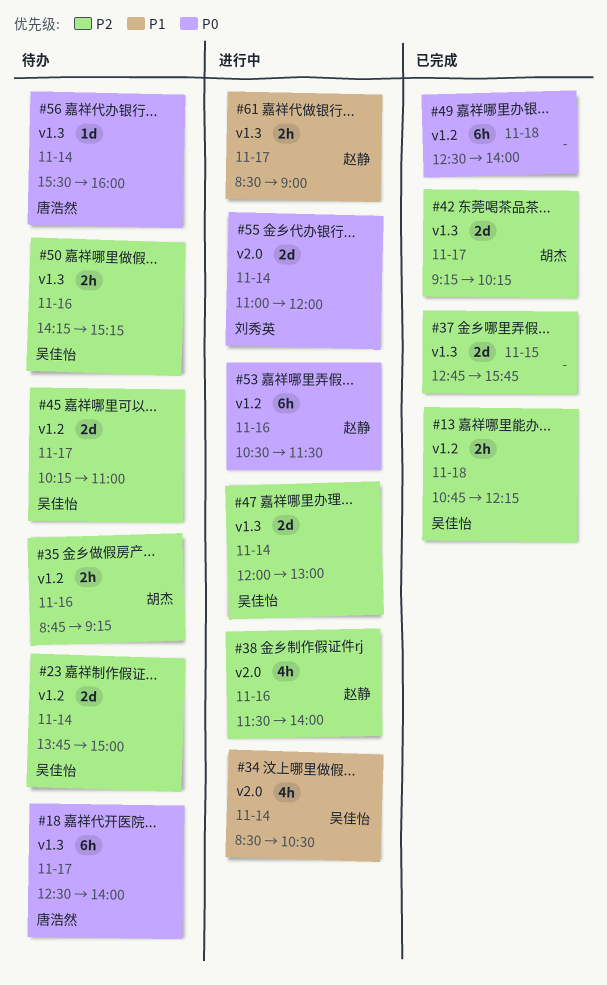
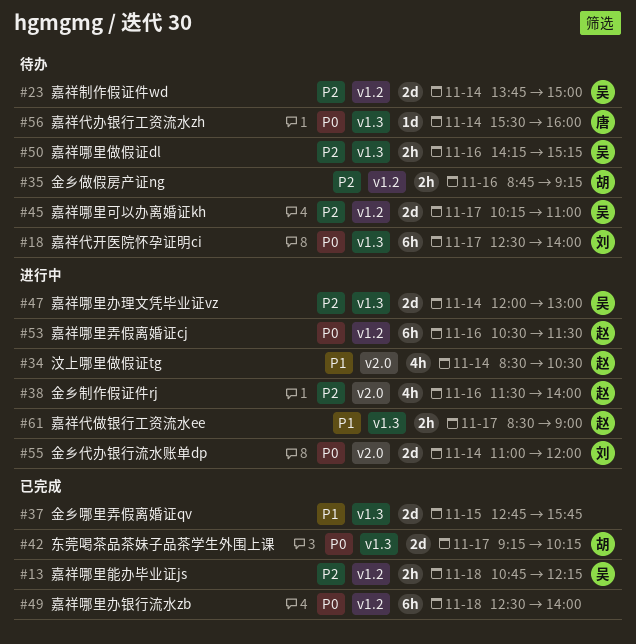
#18, owner: 唐浩然 -> 刘秀英
#34, owner: 吴佳怡 -> 赵静
#37, priority: P2 -> P1
#42, priority: P2 -> P0

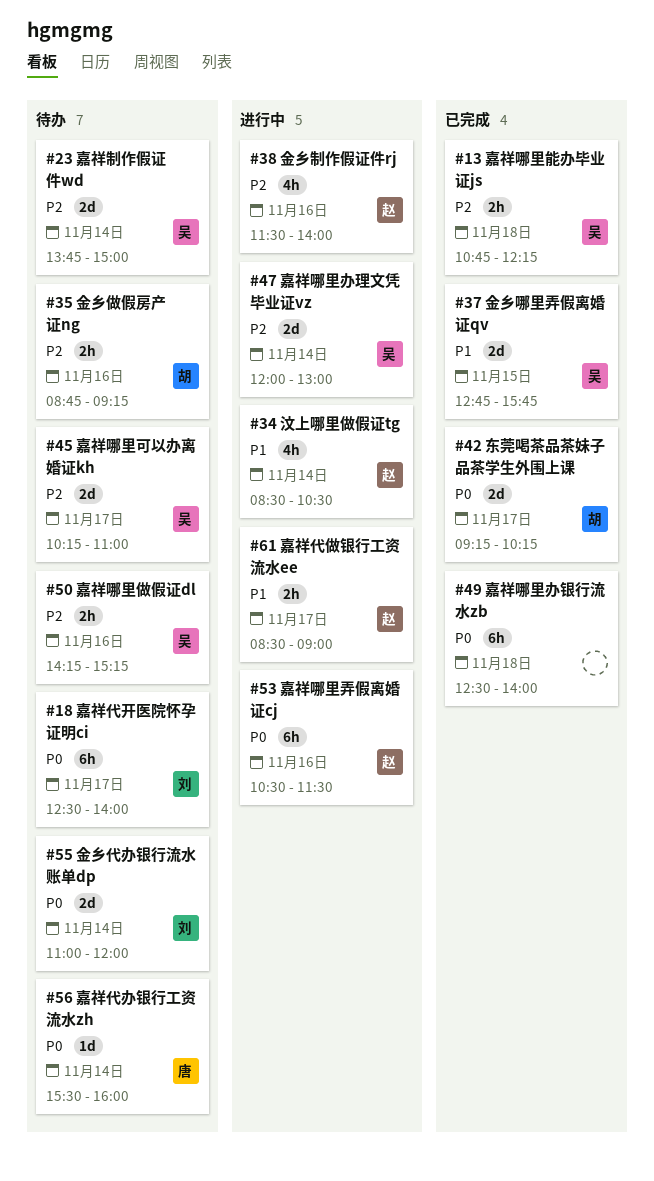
#37, owner: none -> 吴
#55, status: 进行中 -> 待办

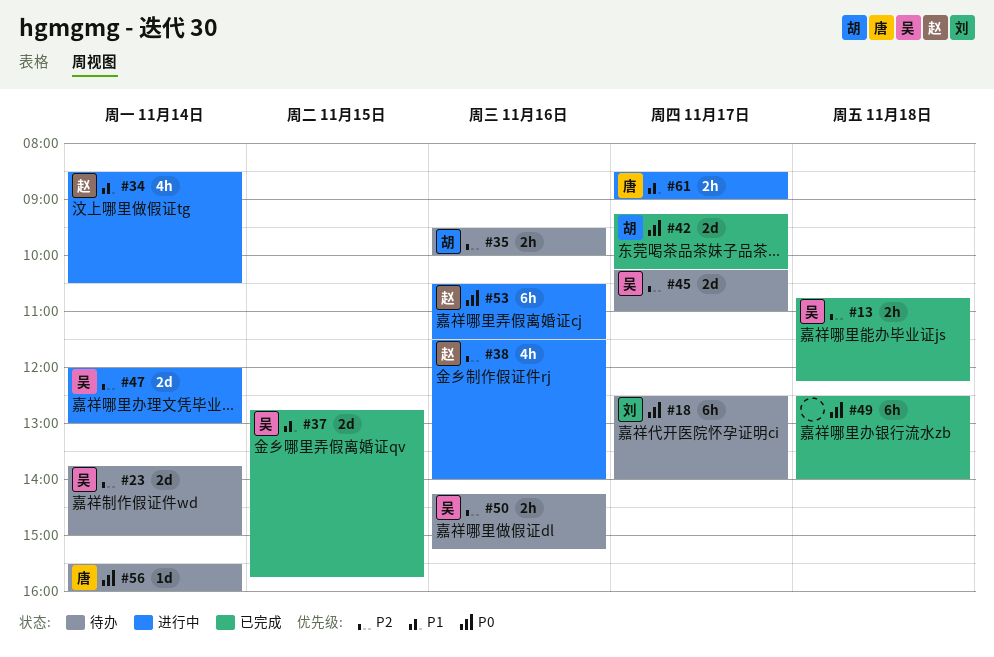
#35, begins: 08:45 -> 09:30
#35, ends: 09:15 -> 10:00
#55: present -> none
#61, owner: 赵 -> 唐

